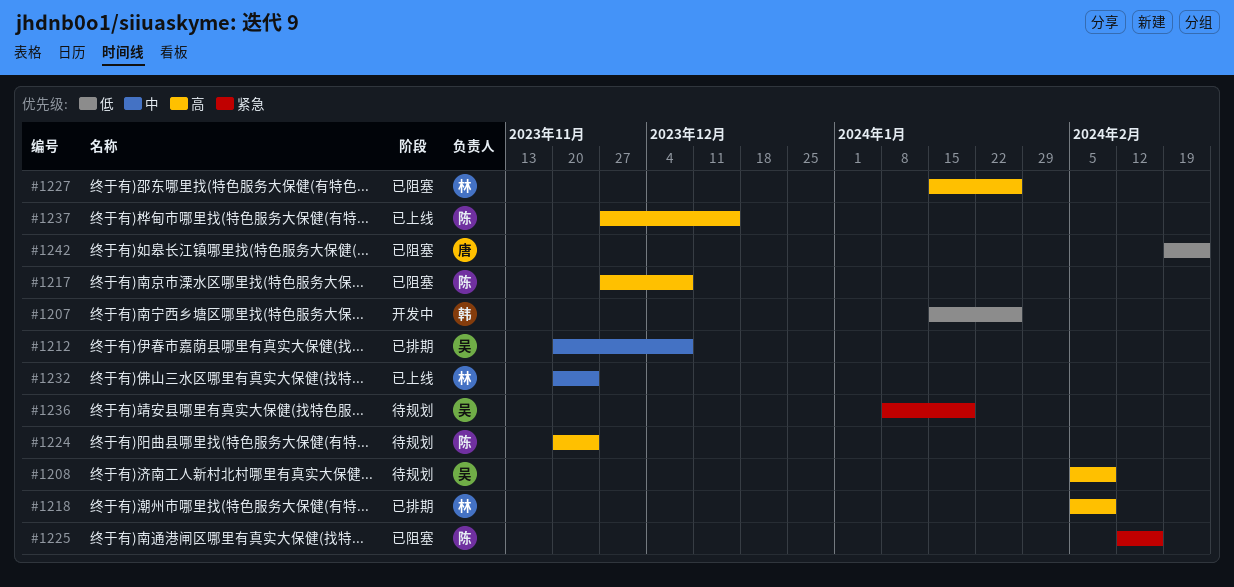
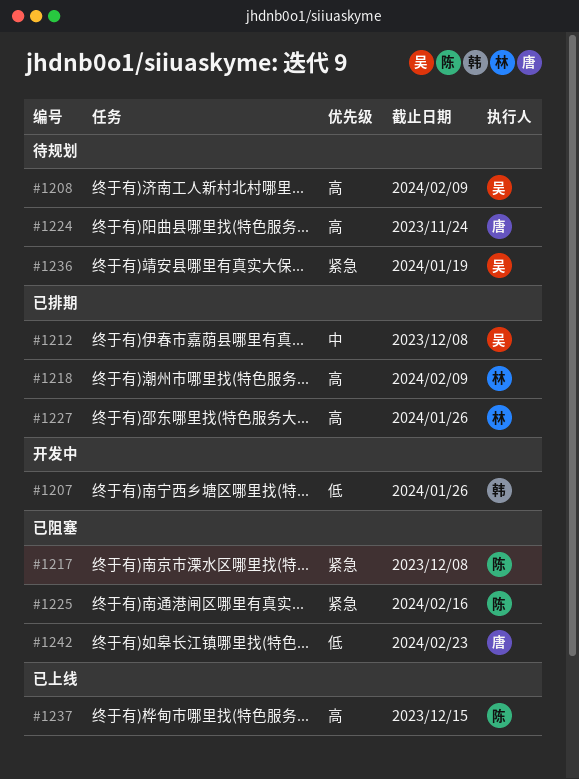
#1217, priority: 高 -> 紧急
#1224, owner: 陈 -> 唐
#1227, status: 已阻塞 -> 已排期
#1232: present -> none

